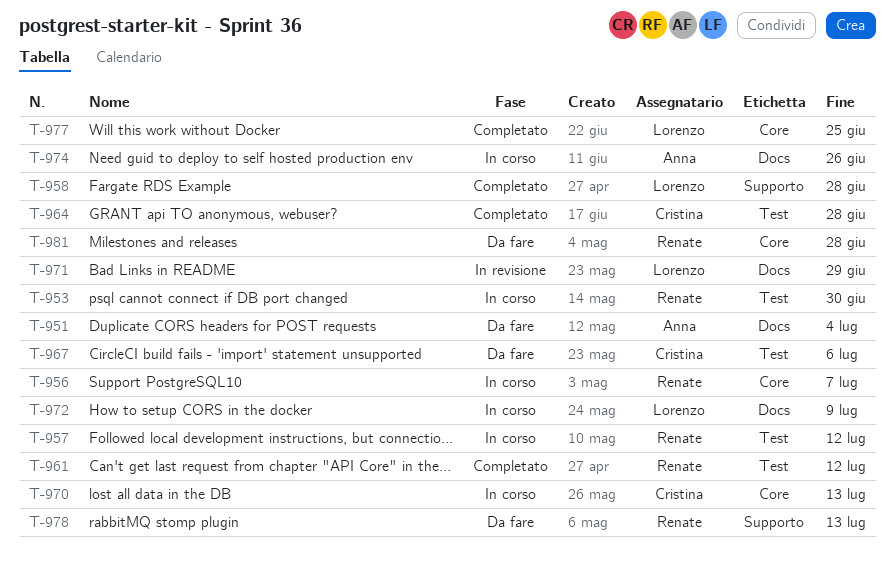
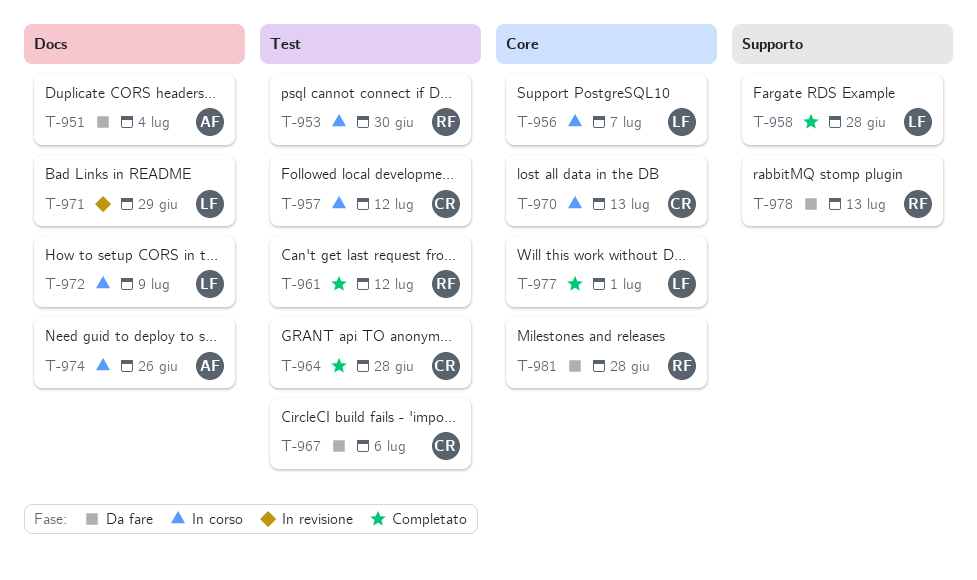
T-956, owner: Renate -> Lorenzo
T-957, owner: Renate -> Cristina
T-977, due: Jun 25 -> Jul 1

